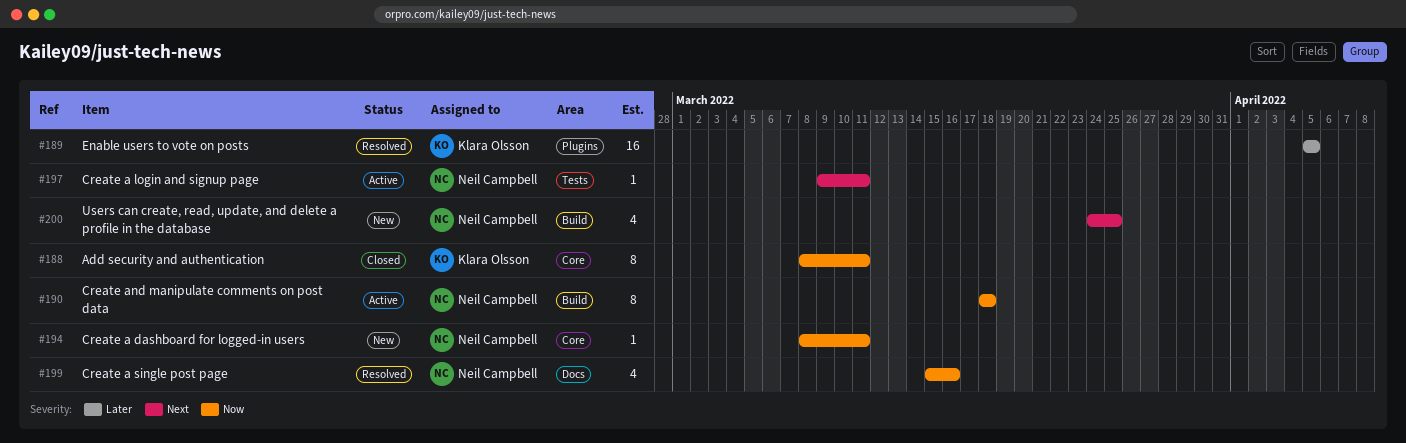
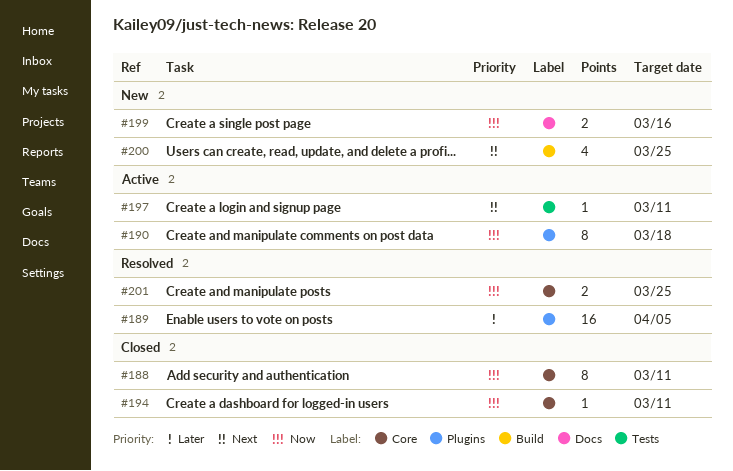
#190, label: Build -> Plugins
#194, status: New -> Closed
#199, status: Resolved -> New
#199, estimate: 4 -> 2
#201: none -> present

